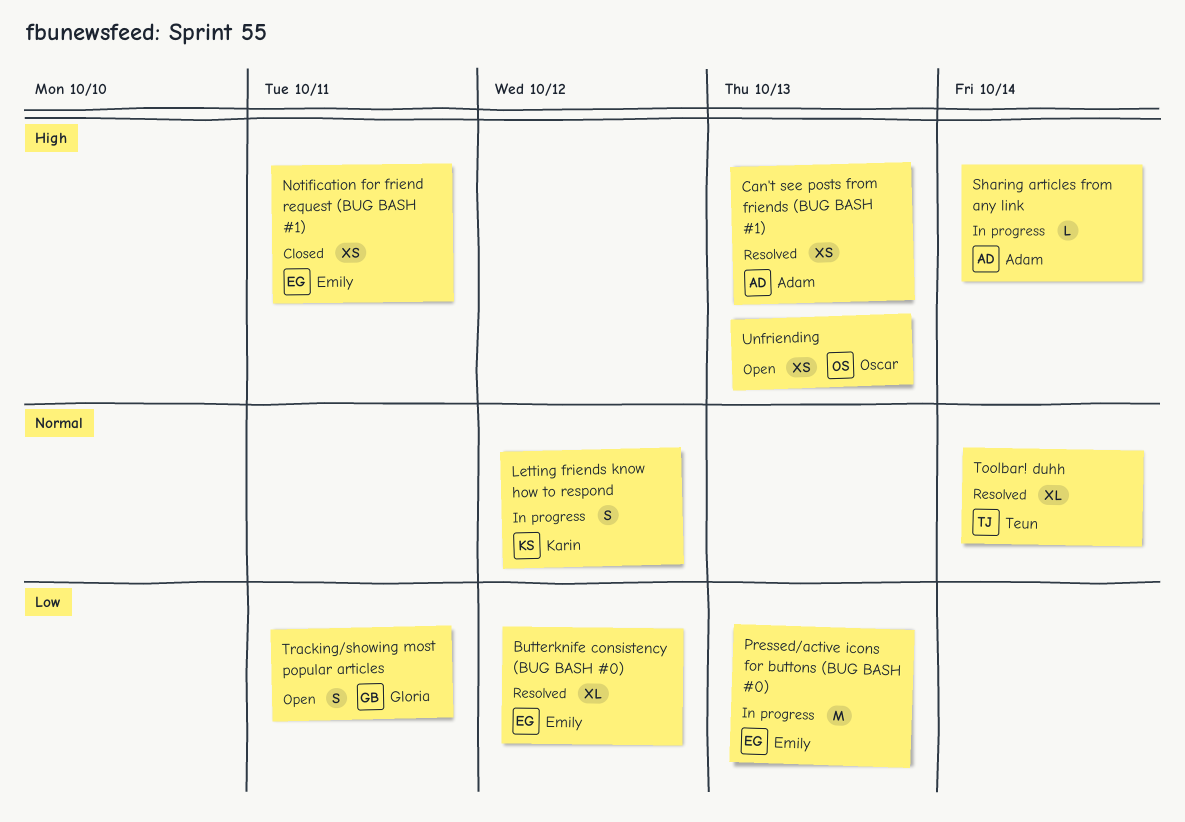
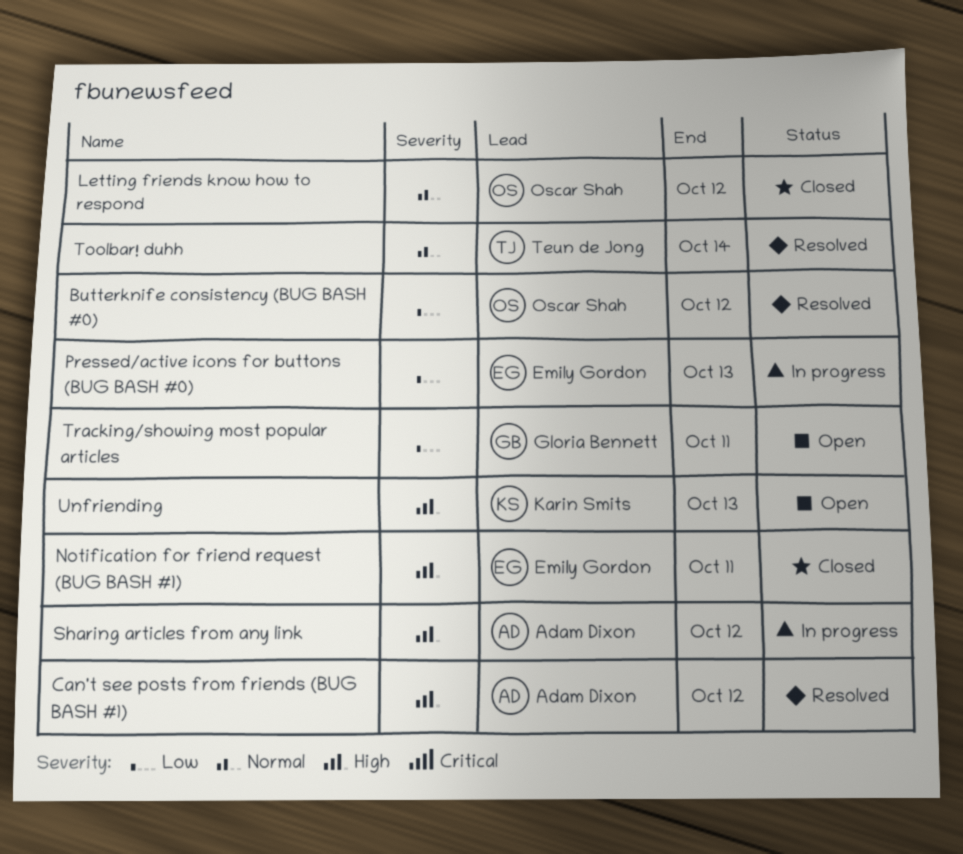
Butterknife consistency (BUG BASH #0), owner: Emily Gordon -> Oscar Shah
Can't see posts from friends (BUG BASH #1), due: Oct 13 -> Oct 12
Letting friends know how to respond, status: In progress -> Closed
Letting friends know how to respond, owner: Karin Smits -> Oscar Shah
Sharing articles from any link, due: Oct 14 -> Oct 12
Unfriending, owner: Oscar Shah -> Karin Smits

